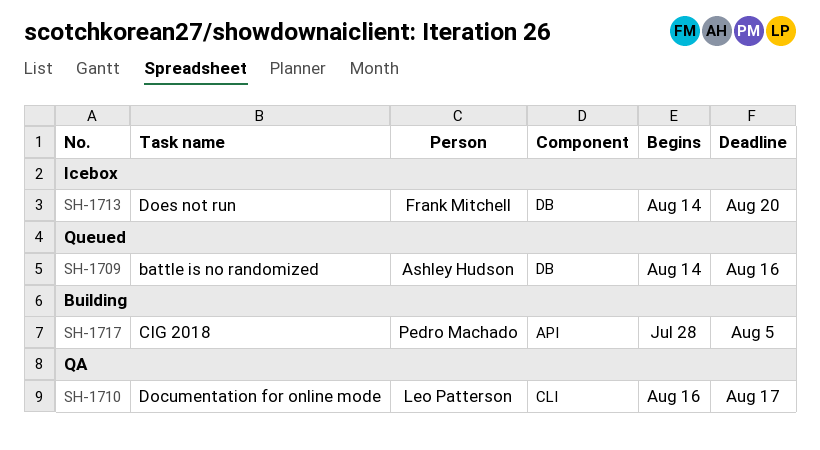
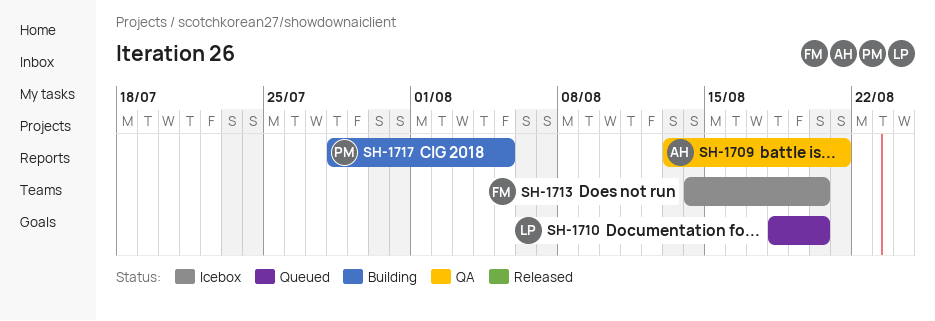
SH-1709, status: Queued -> QA
SH-1709, start: Aug 14 -> Aug 13
SH-1709, due: Aug 16 -> Aug 21
SH-1710, status: QA -> Queued
SH-1710, start: Aug 16 -> Aug 18
SH-1710, due: Aug 17 -> Aug 20

